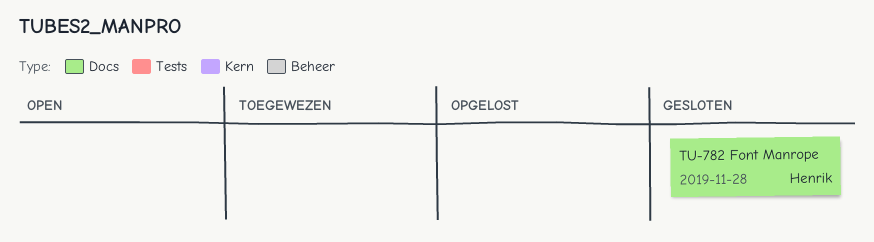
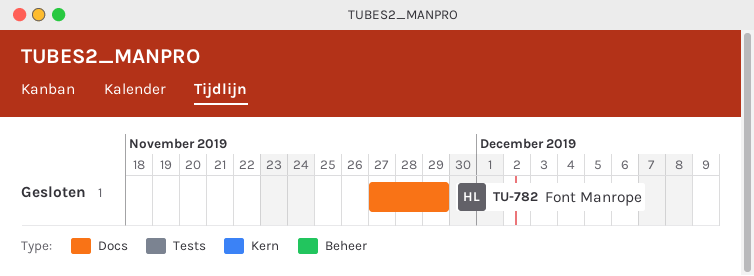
TU-782, due: Nov 28 -> Nov 29

